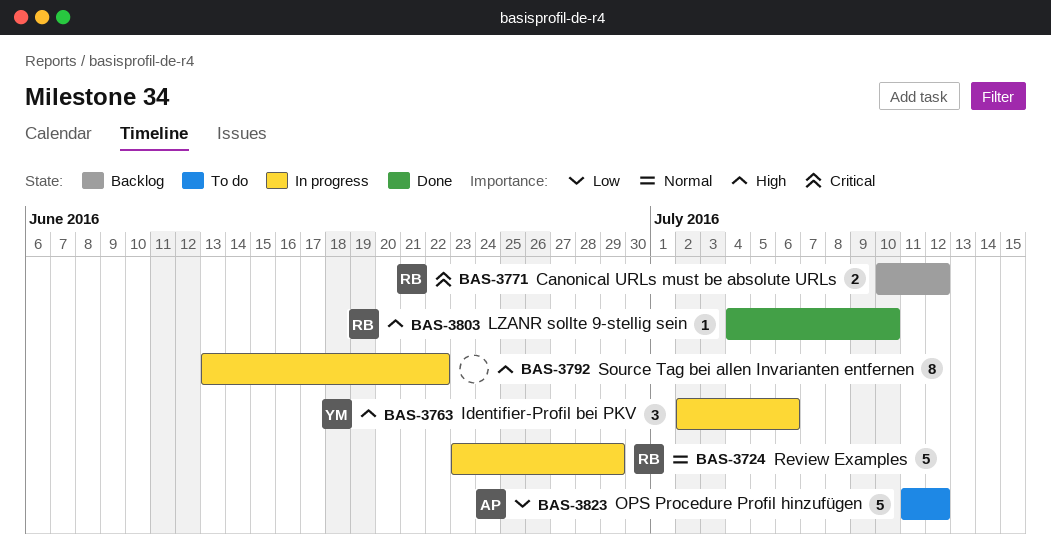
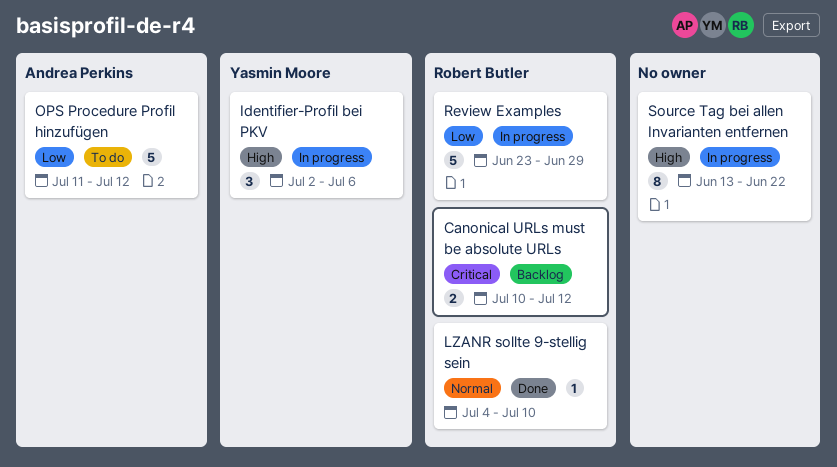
LZANR sollte 9-stellig sein, priority: High -> Normal
Review Examples, priority: Normal -> Low

